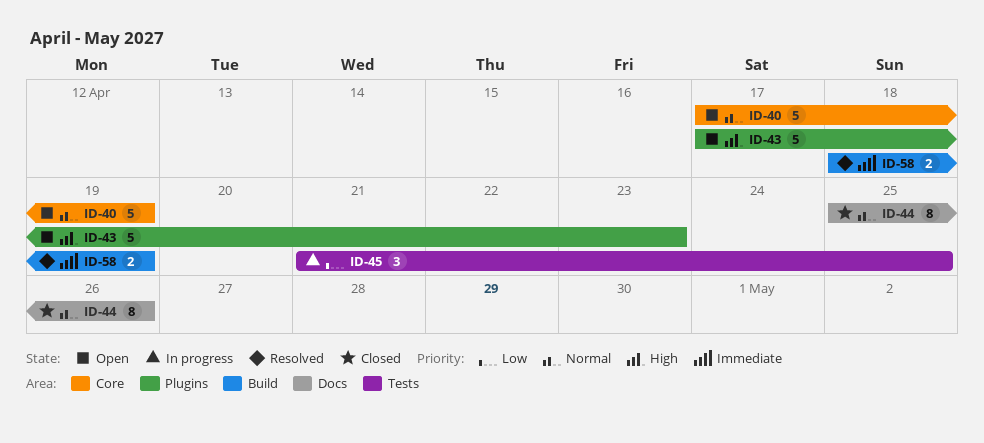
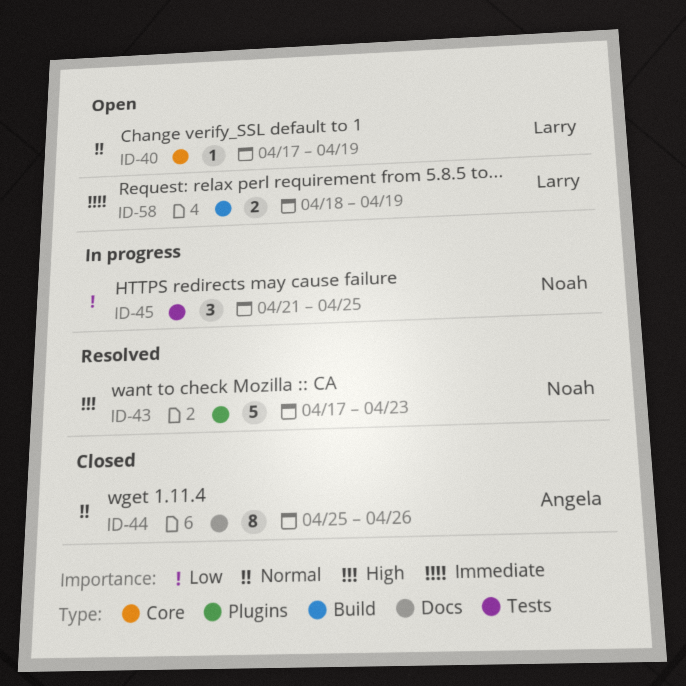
ID-40, estimate: 5 -> 1
ID-43, status: Open -> Resolved
ID-58, status: Resolved -> Open

